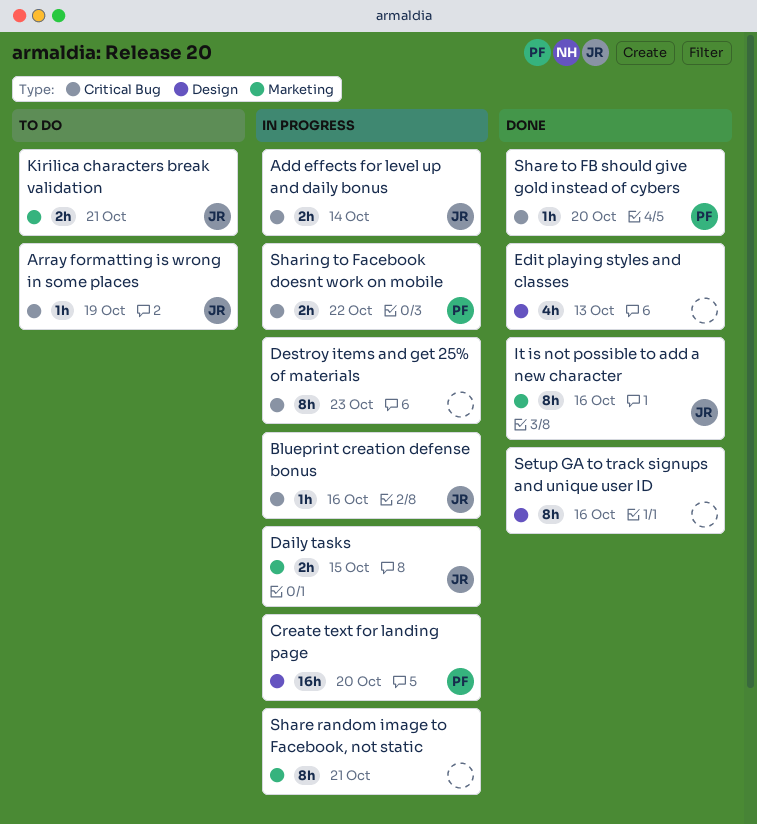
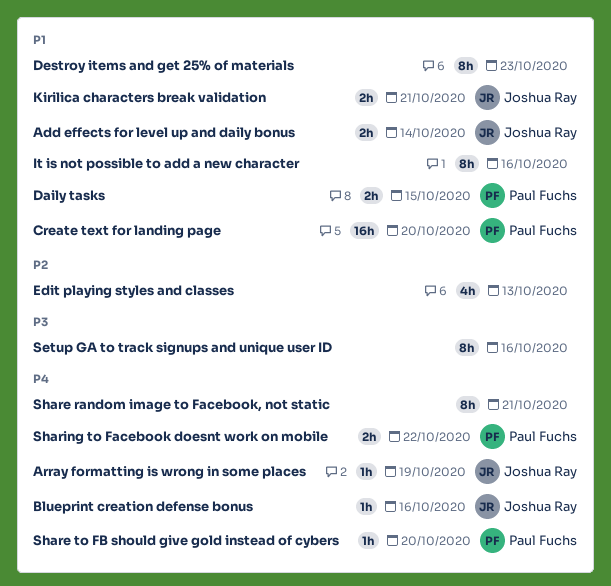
Daily tasks, owner: Joshua Ray -> Paul Fuchs
It is not possible to add a new character, owner: Joshua Ray -> none

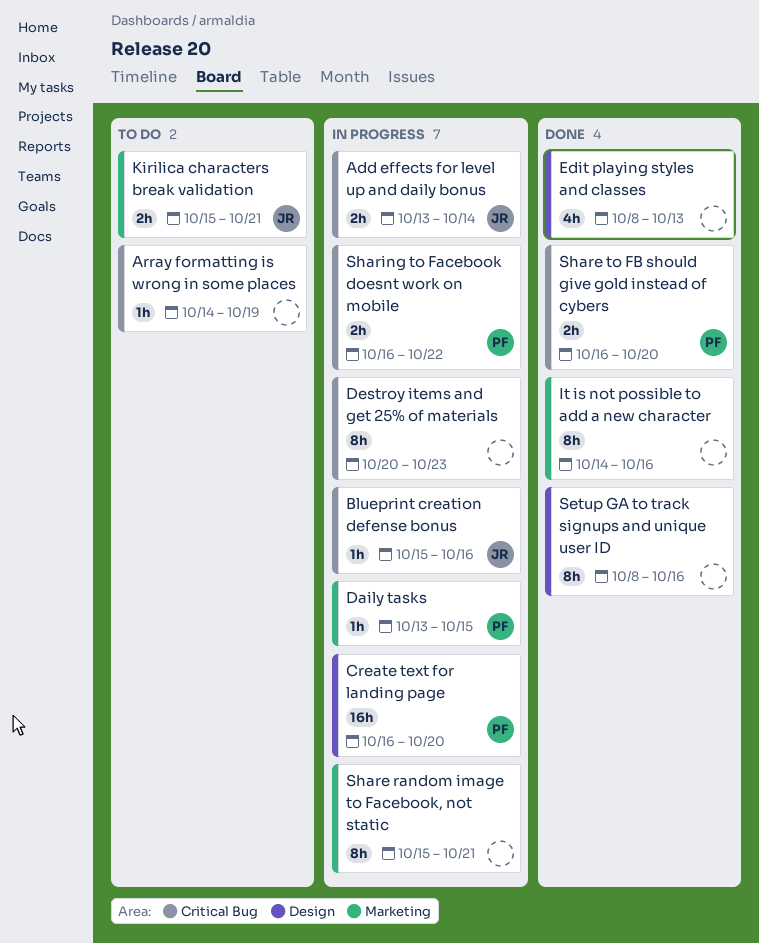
Array formatting is wrong in some places, owner: Joshua Ray -> none
Daily tasks, estimate: 2h -> 1h
Share to FB should give gold instead of cybers, estimate: 1h -> 2h

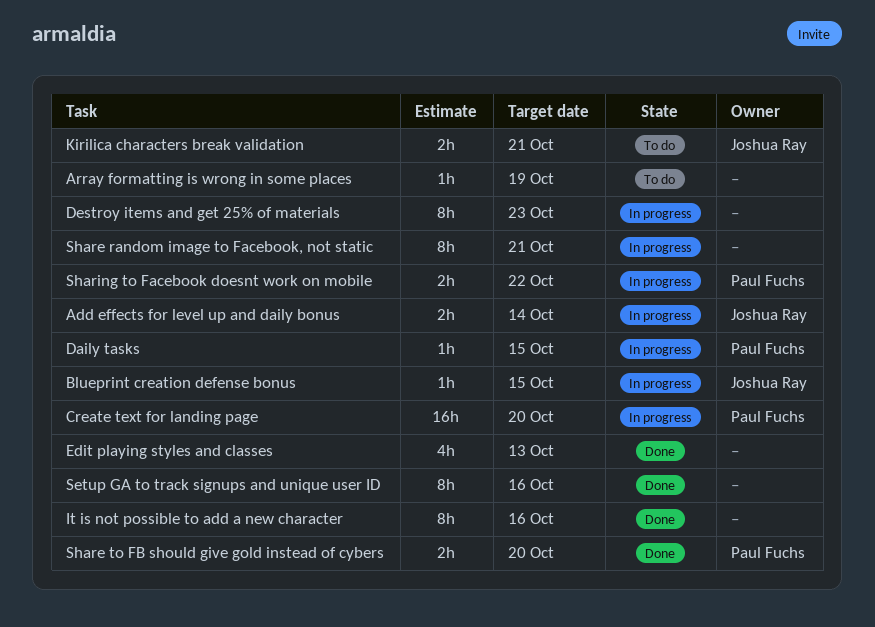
Blueprint creation defense bonus, due: Oct 16 -> Oct 15

